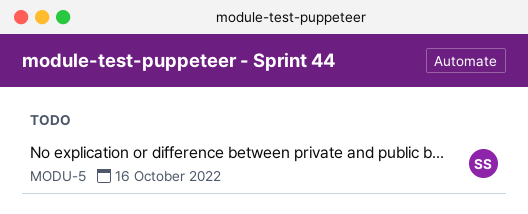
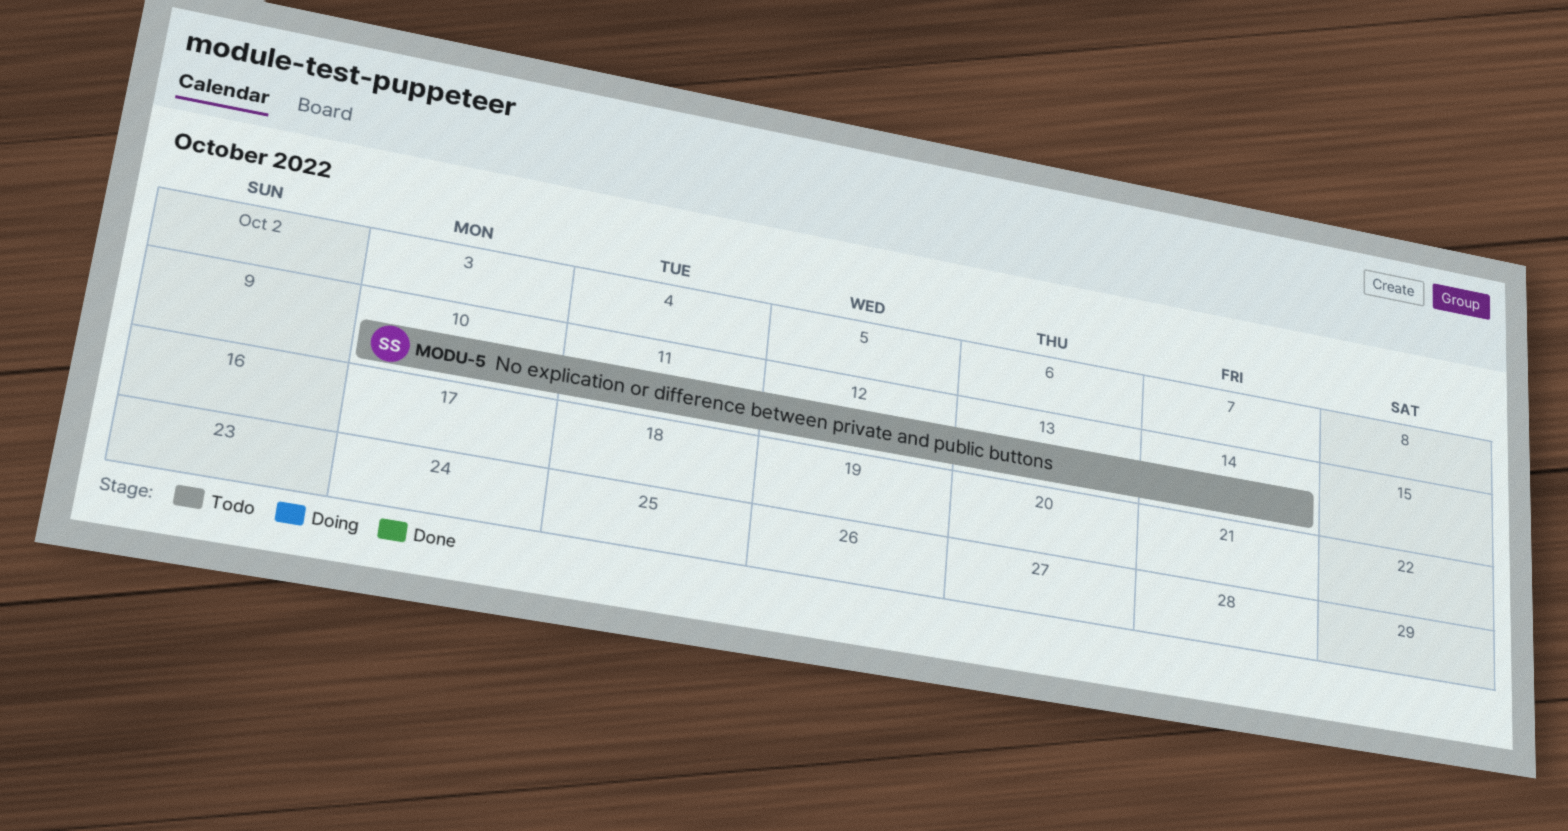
MODU-5, due: Oct 16 -> Oct 14

